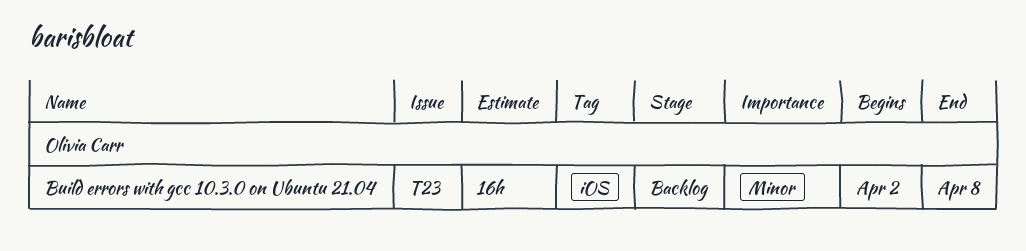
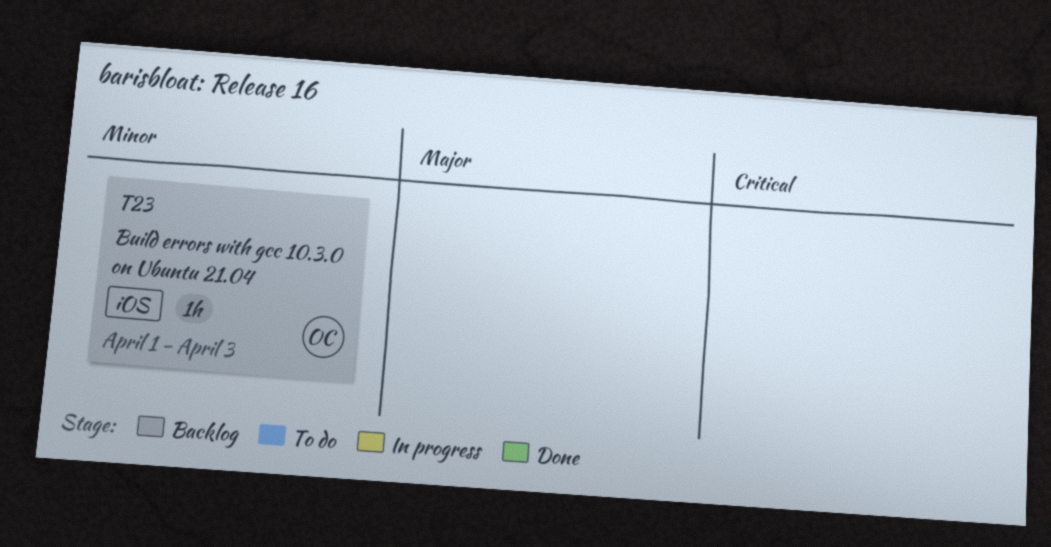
T23, estimate: 16h -> 1h
T23, start: Apr 2 -> Apr 1
T23, due: Apr 8 -> Apr 3

